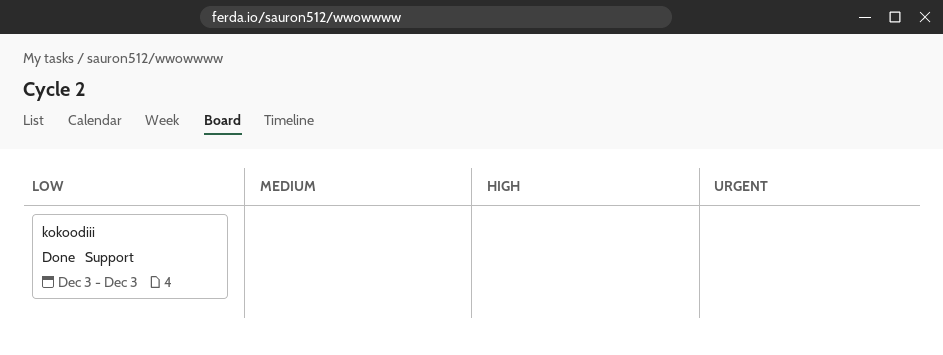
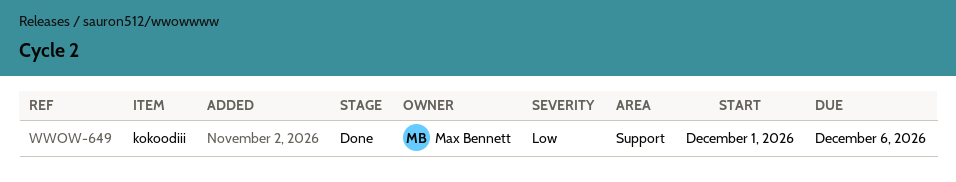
kokoodiii, start: Dec 3 -> Dec 1
kokoodiii, due: Dec 3 -> Dec 6

